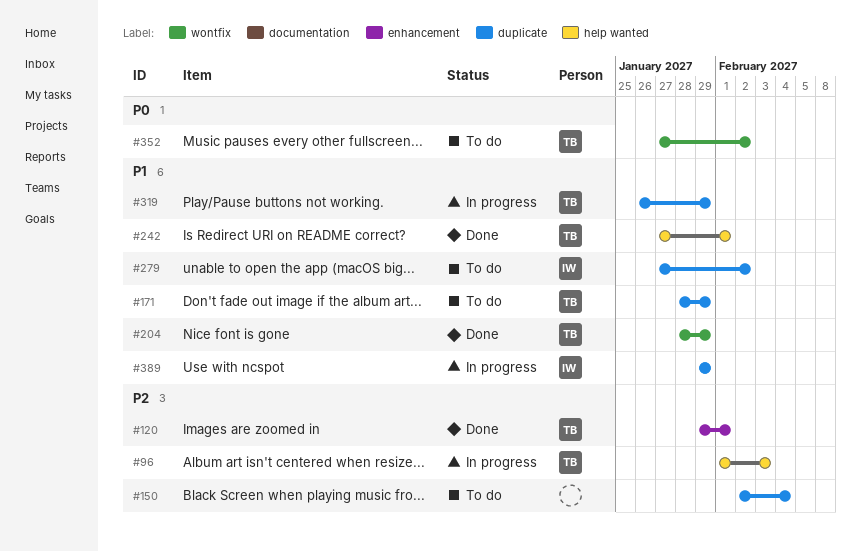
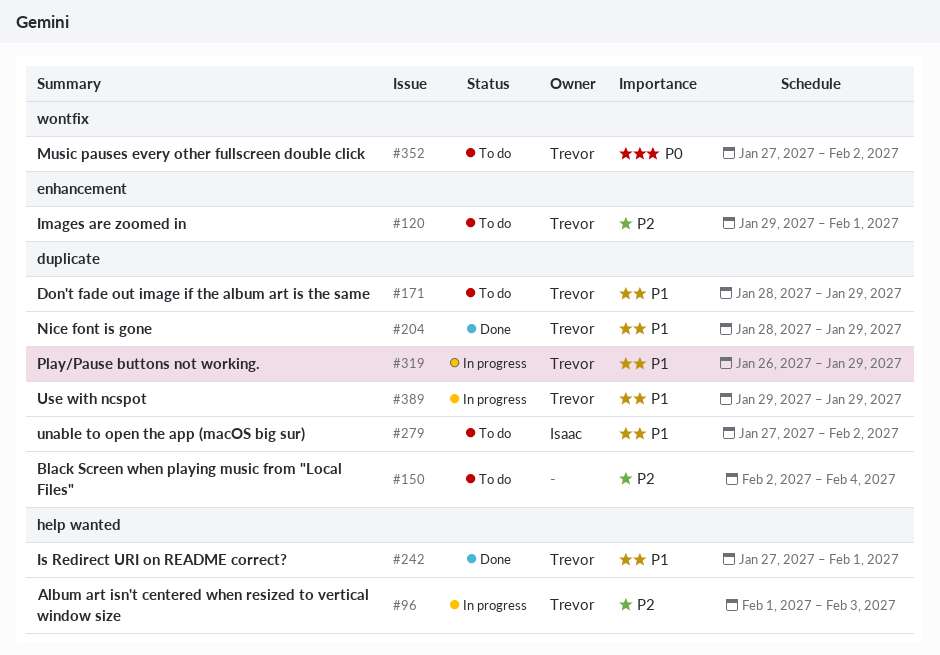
#120, status: Done -> To do
#204, label: wontfix -> duplicate
#389, owner: Isaac -> Trevor

